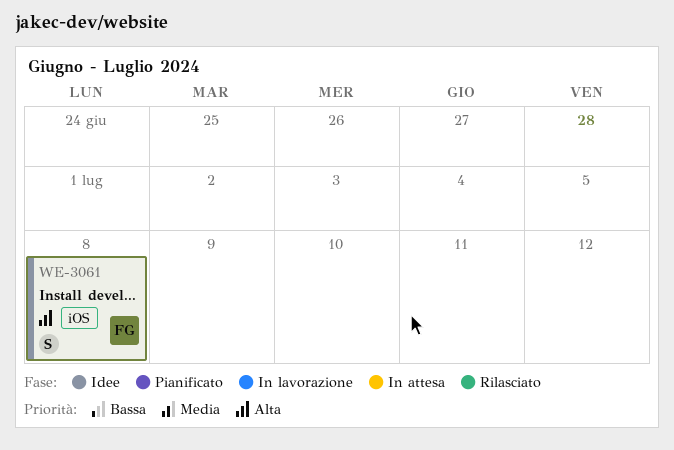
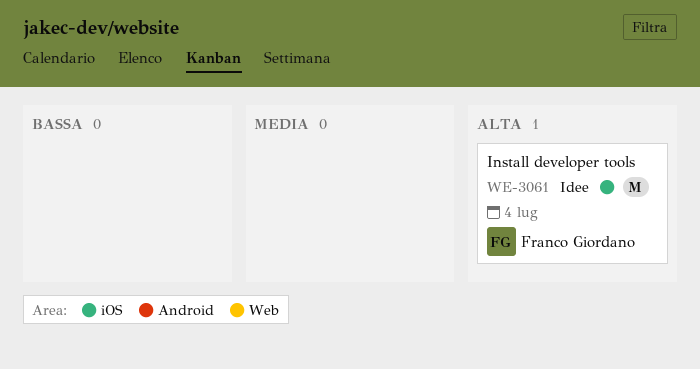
WE-3061, estimate: S -> M
WE-3061, due: Jul 8 -> Jul 4

